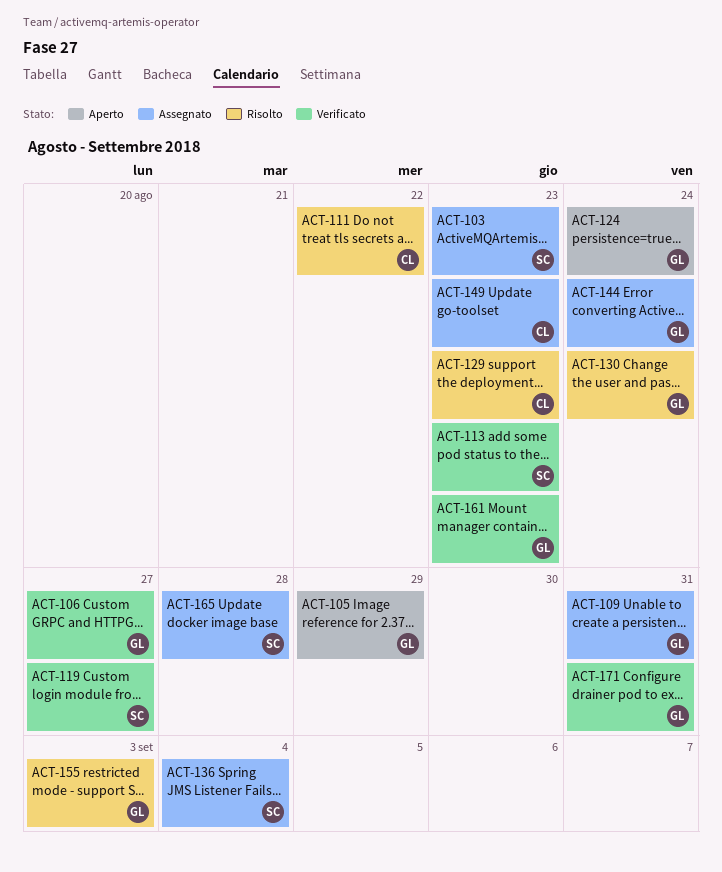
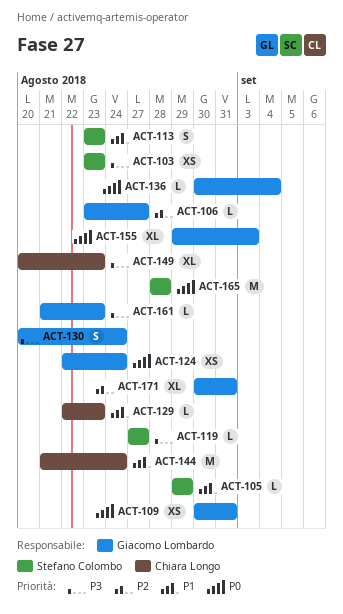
ACT-105, owner: Giacomo Lombardo -> Stefano Colombo
ACT-111: present -> none
ACT-136, owner: Stefano Colombo -> Giacomo Lombardo
ACT-144, owner: Giacomo Lombardo -> Chiara Longo

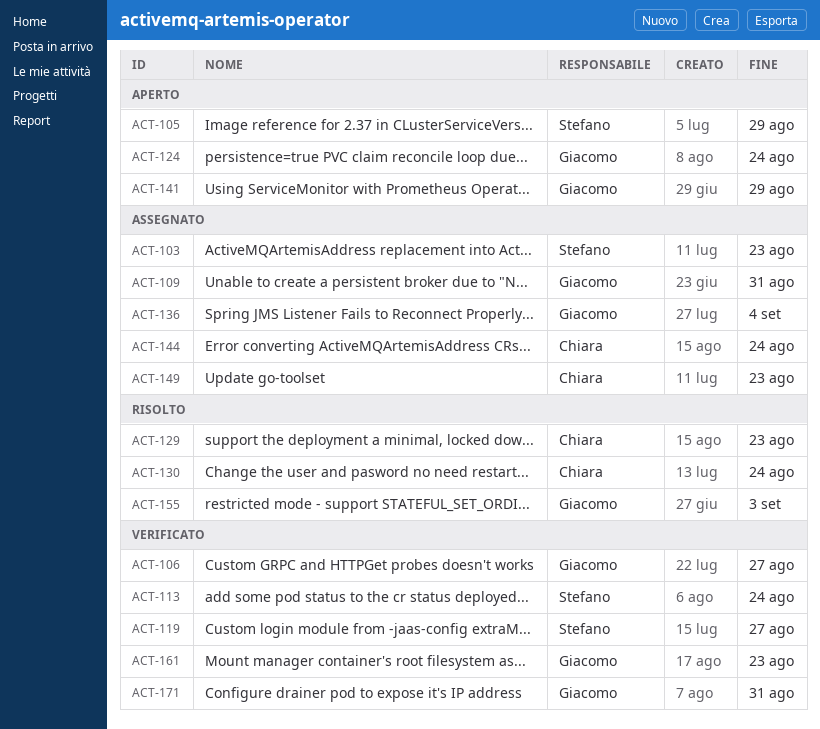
ACT-113, due: Aug 23 -> Aug 24
ACT-130, owner: Giacomo Lombardo -> Chiara Longo
ACT-141: none -> present
ACT-165: present -> none

